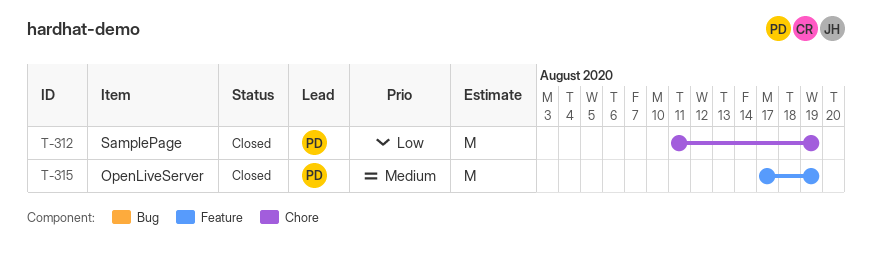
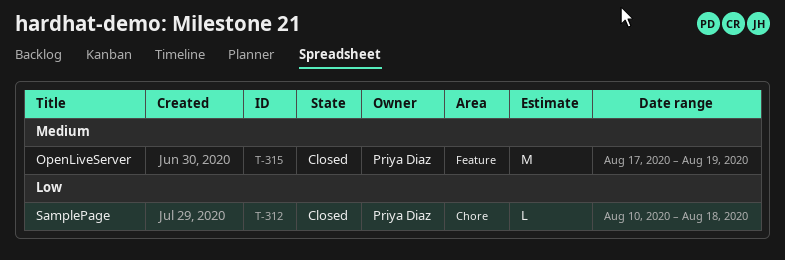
T-312, estimate: M -> L
T-312, start: Aug 11 -> Aug 10
T-312, due: Aug 19 -> Aug 18

